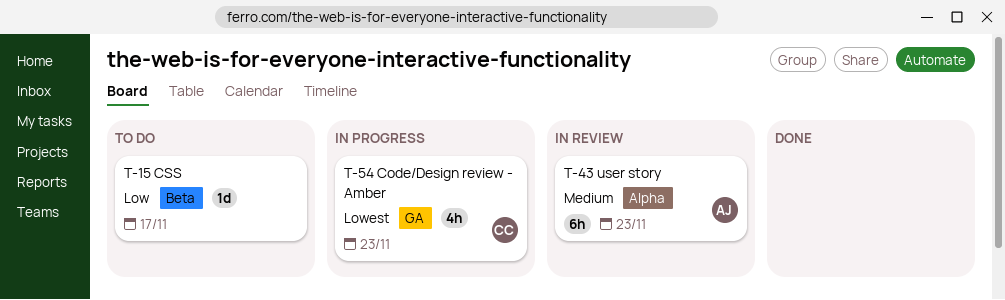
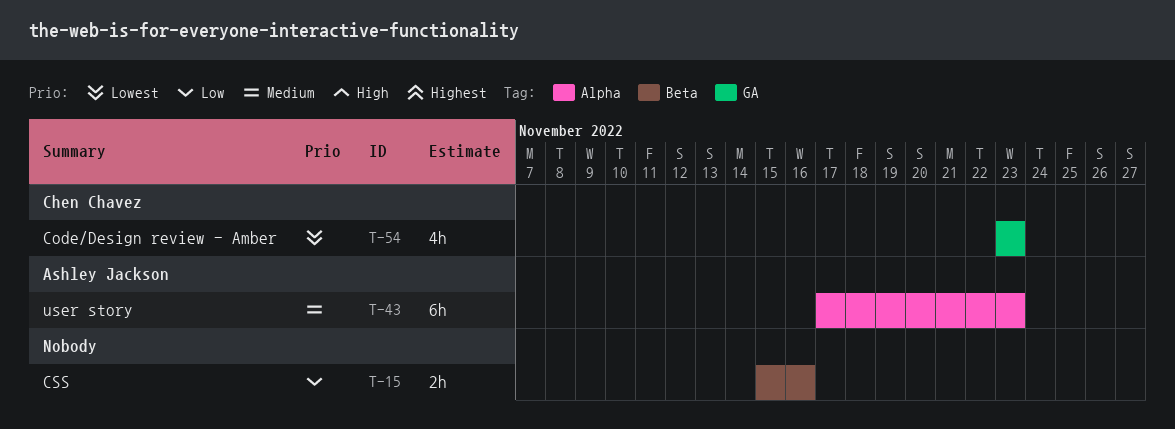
T-15, estimate: 1d -> 2h
T-15, due: Nov 17 -> Nov 16

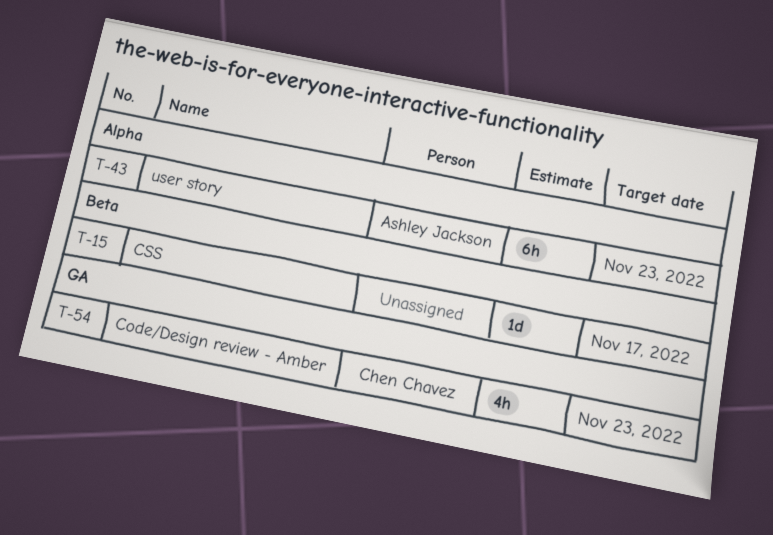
T-15, estimate: 2h -> 1d
T-15, due: Nov 16 -> Nov 17

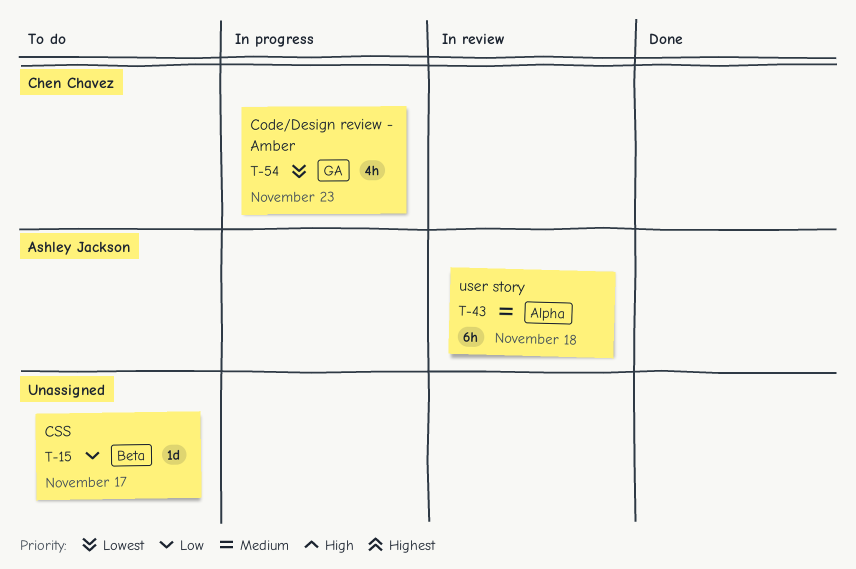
T-43, due: Nov 23 -> Nov 18

